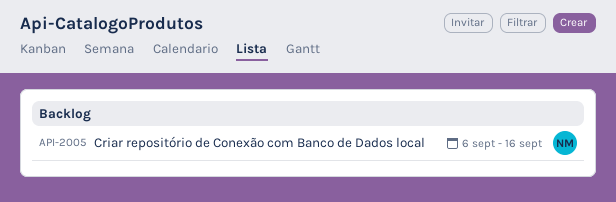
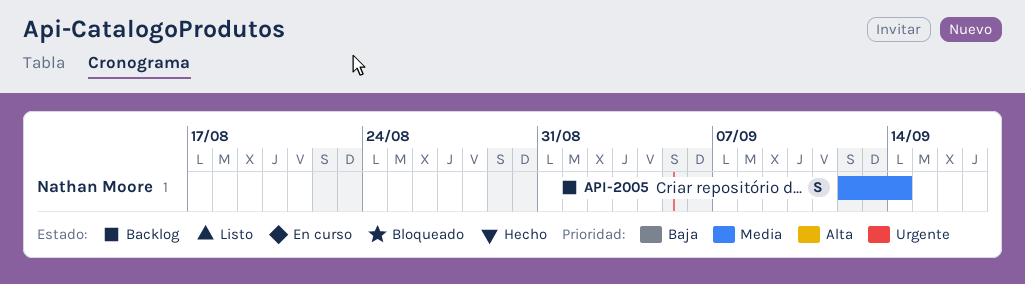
API-2005, start: Sep 6 -> Sep 12
API-2005, due: Sep 16 -> Sep 14

